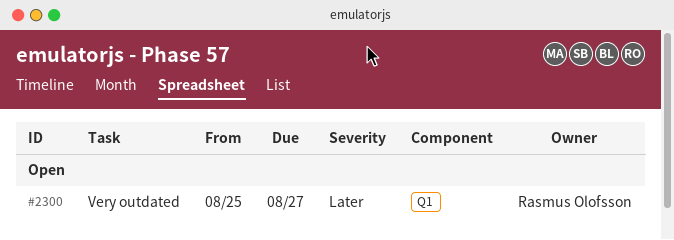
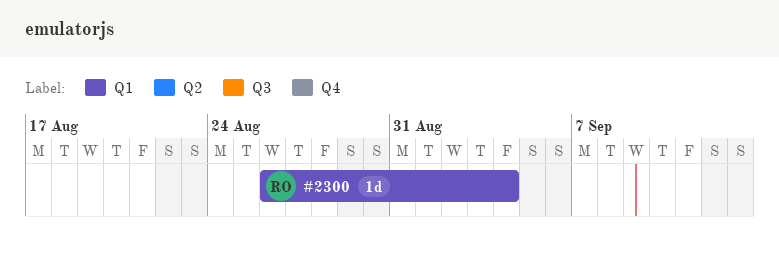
#2300, start: Aug 25 -> Aug 26
#2300, due: Aug 27 -> Sep 4

